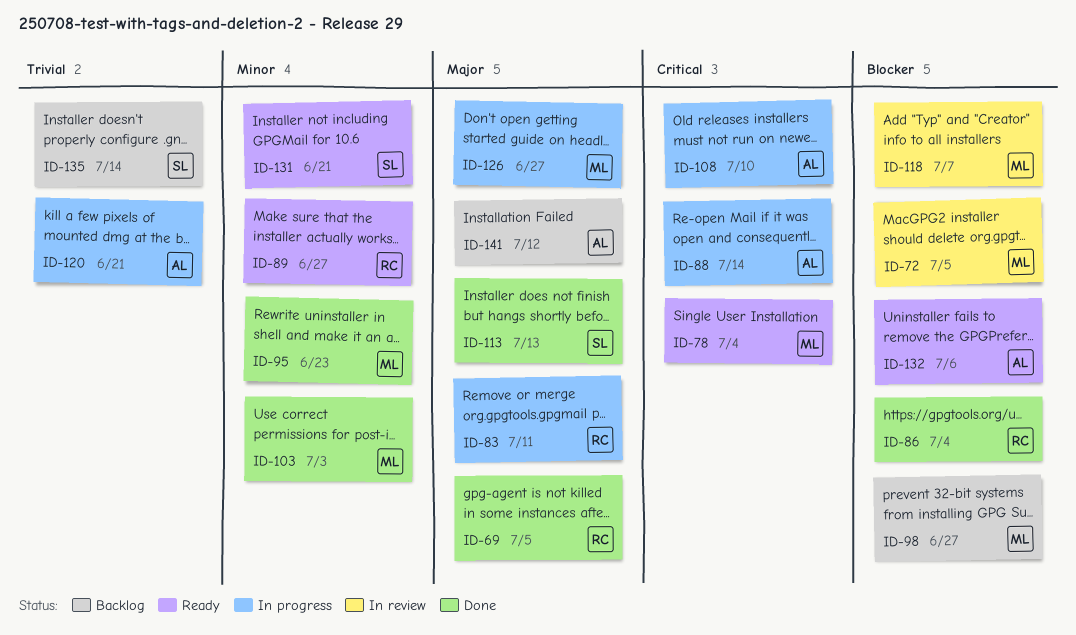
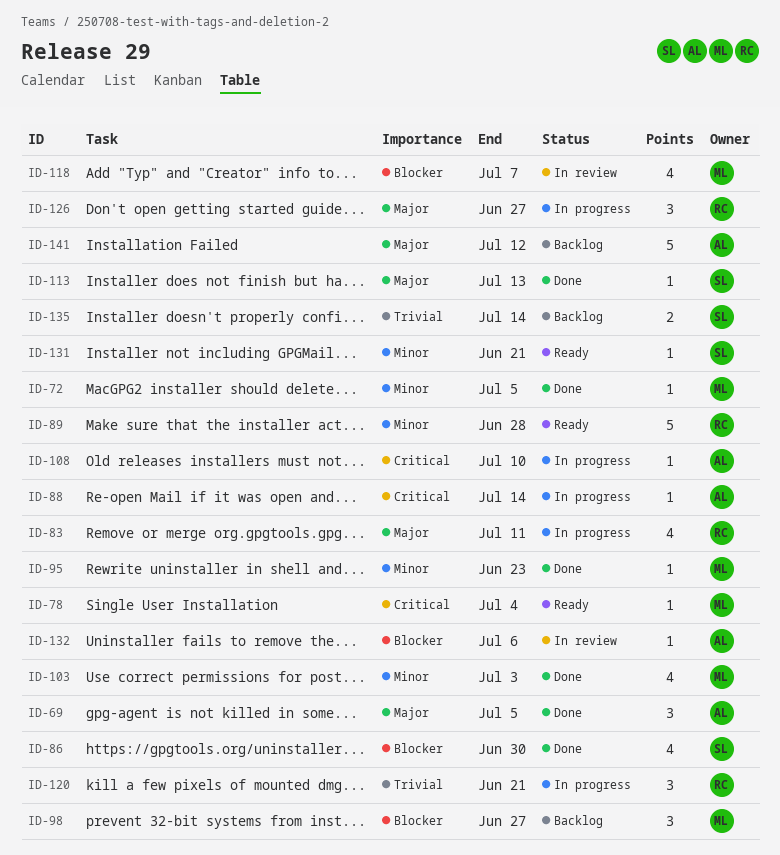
ID-69, owner: RC -> AL
ID-72, status: In review -> Done
ID-72, priority: Blocker -> Minor
ID-86, owner: RC -> SL
ID-86, due: Jul 4 -> Jun 30
ID-89, due: Jun 27 -> Jun 28
ID-120, owner: AL -> RC
ID-126, owner: ML -> RC
ID-132, status: Ready -> In review

